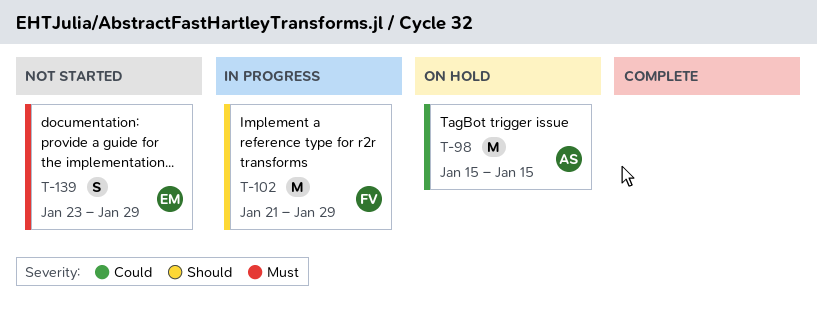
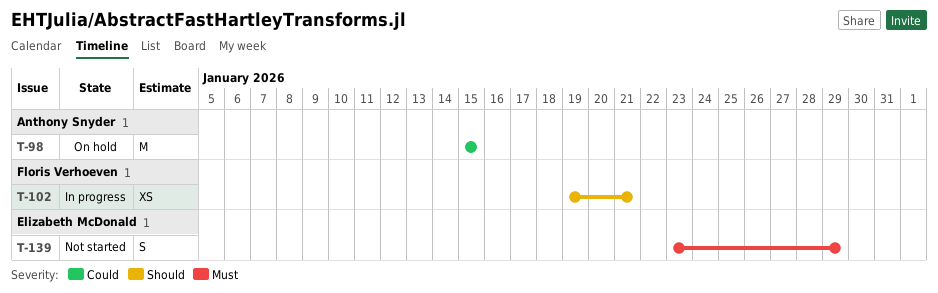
T-102, estimate: M -> XS
T-102, start: Jan 21 -> Jan 19
T-102, due: Jan 29 -> Jan 21

